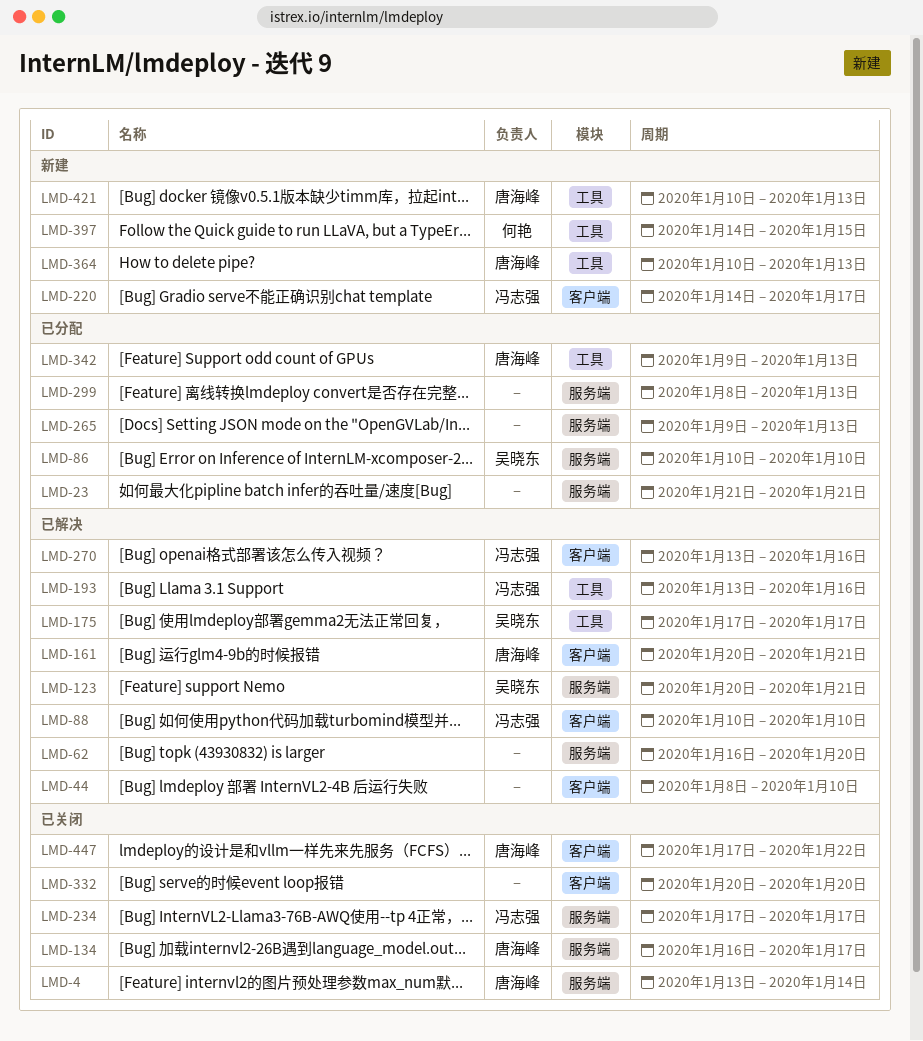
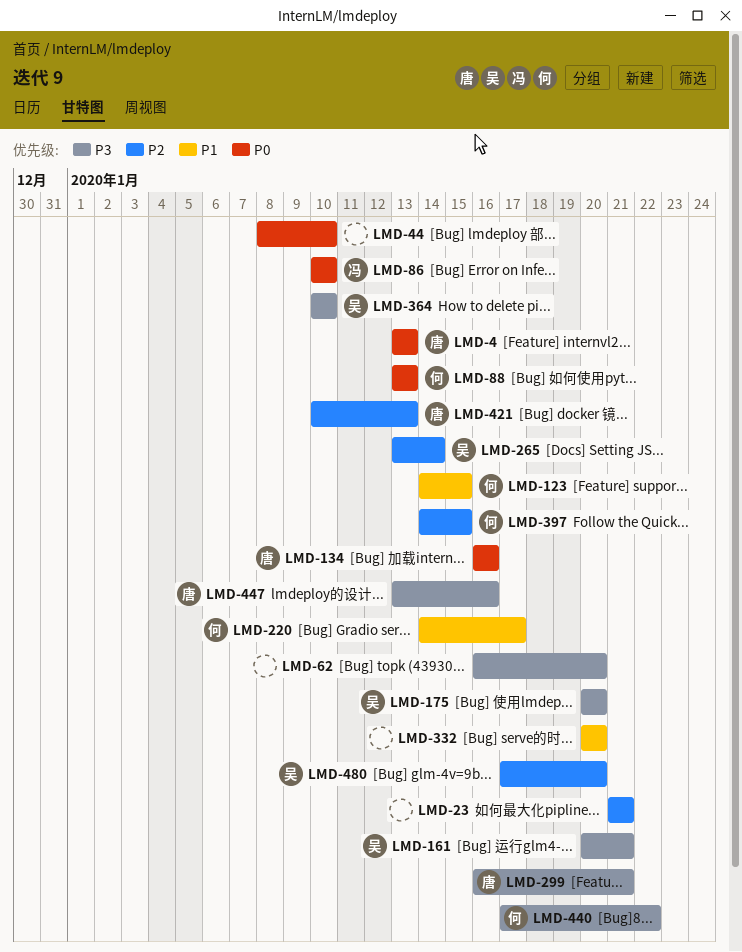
LMD-4, due: Jan 14 -> Jan 13
LMD-86, owner: 吴晓东 -> 冯志强
LMD-88, owner: 冯志强 -> 何艳
LMD-88, start: Jan 10 -> Jan 13
LMD-88, due: Jan 10 -> Jan 13
LMD-123, owner: 吴晓东 -> 何艳
LMD-123, start: Jan 20 -> Jan 14
LMD-123, due: Jan 21 -> Jan 15
LMD-134, due: Jan 17 -> Jan 16
LMD-161, owner: 唐海峰 -> 吴晓东
LMD-175, start: Jan 17 -> Jan 20
LMD-175, due: Jan 17 -> Jan 20
LMD-193: present -> none
LMD-220, owner: 冯志强 -> 何艳
LMD-234: present -> none
LMD-265, owner: none -> 吴晓东
LMD-265, start: Jan 9 -> Jan 13
LMD-265, due: Jan 13 -> Jan 14
LMD-270: present -> none
LMD-299, owner: none -> 唐海峰
LMD-299, start: Jan 8 -> Jan 16
LMD-299, due: Jan 13 -> Jan 21
LMD-342: present -> none
LMD-364, owner: 唐海峰 -> 吴晓东
LMD-364, due: Jan 13 -> Jan 10
LMD-440: none -> present
LMD-447, start: Jan 17 -> Jan 13
LMD-447, due: Jan 22 -> Jan 16
LMD-480: none -> present

